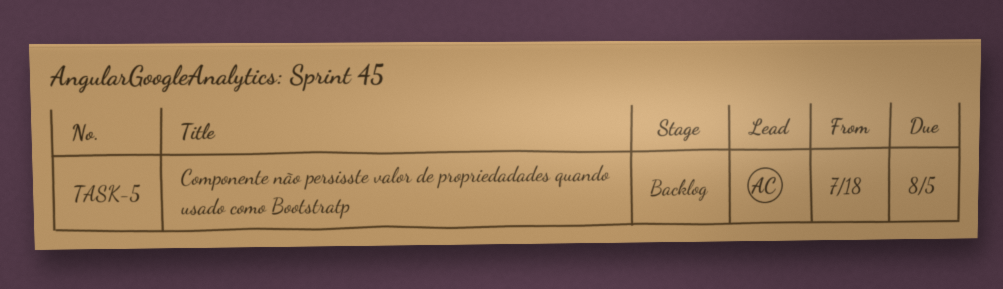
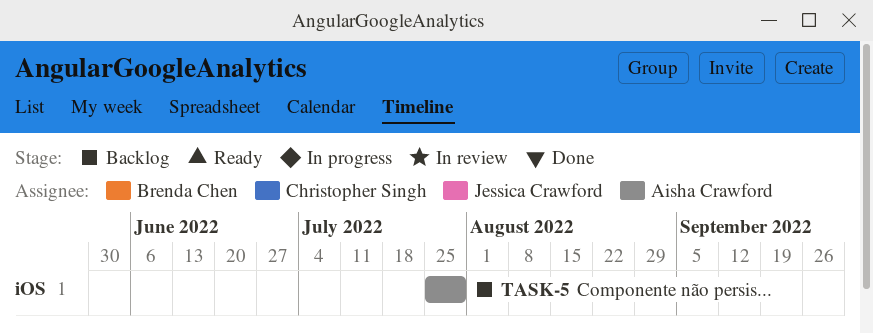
TASK-5, start: Jul 18 -> Jul 25
TASK-5, due: Aug 5 -> Jul 29

